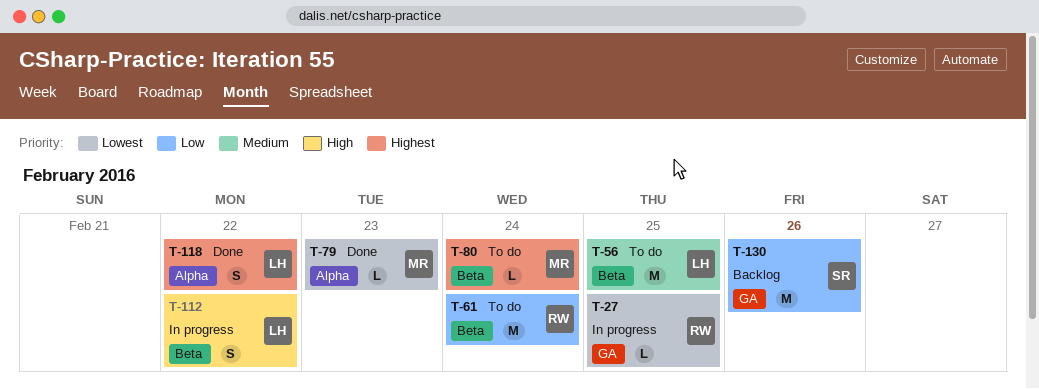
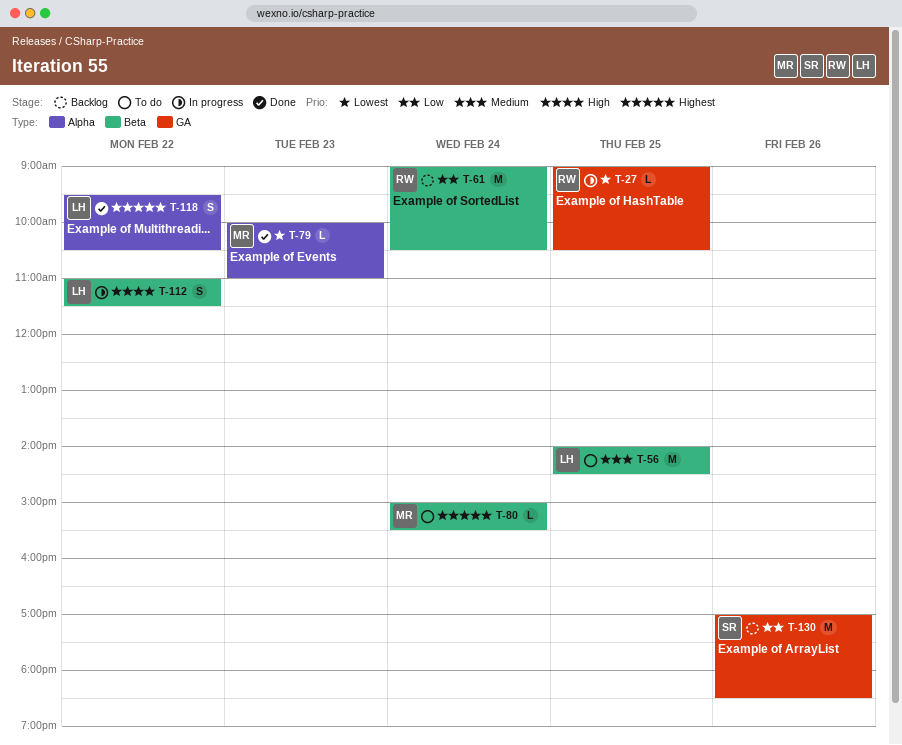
T-61, status: To do -> Backlog

